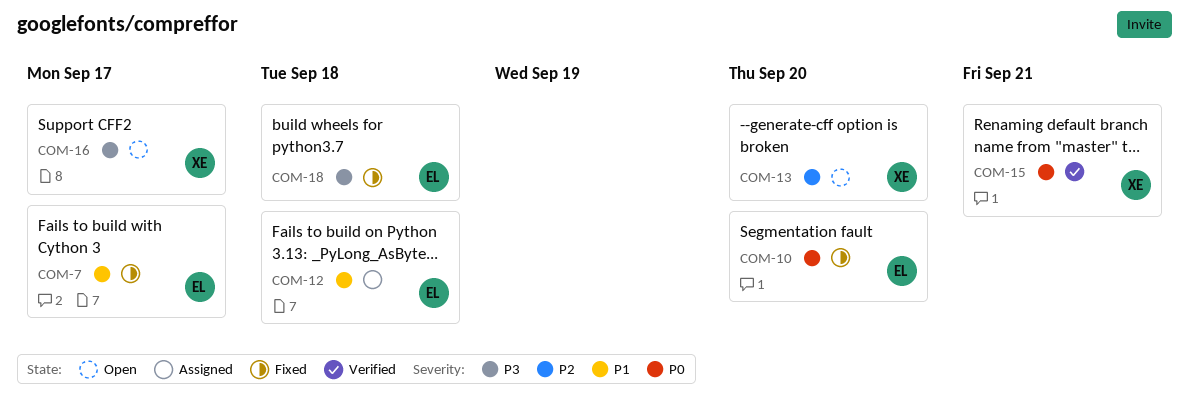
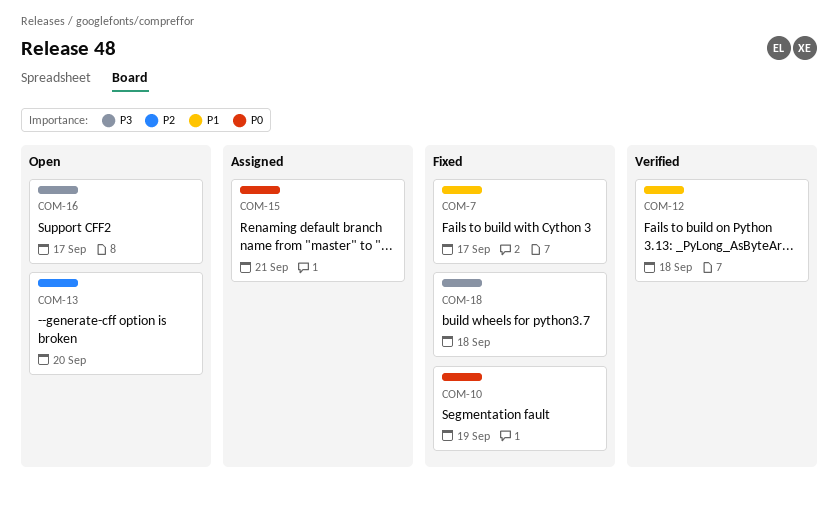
COM-10, due: Sep 20 -> Sep 19
COM-12, status: Assigned -> Verified
COM-15, status: Verified -> Assigned

